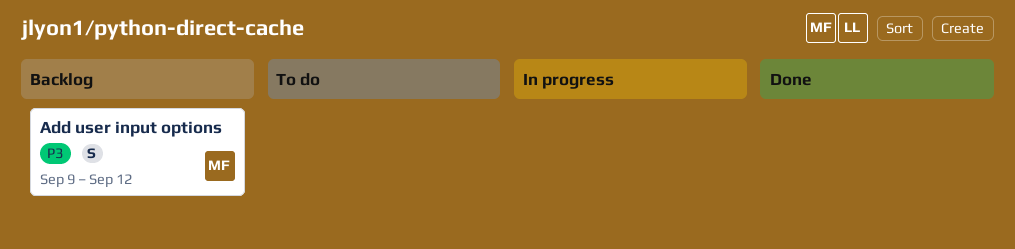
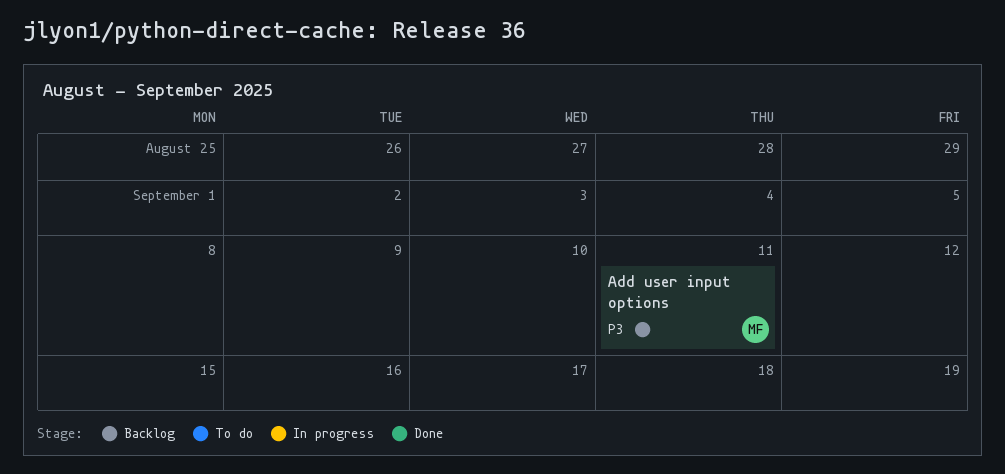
Add user input options, due: Sep 12 -> Sep 11

